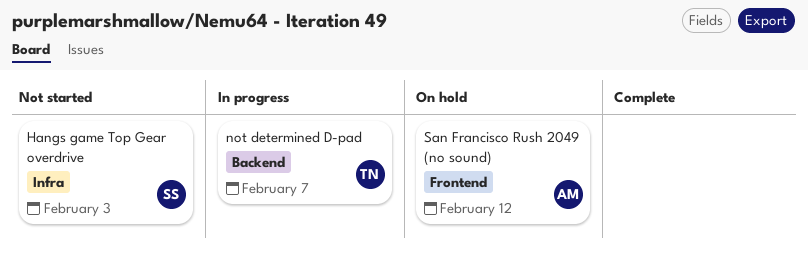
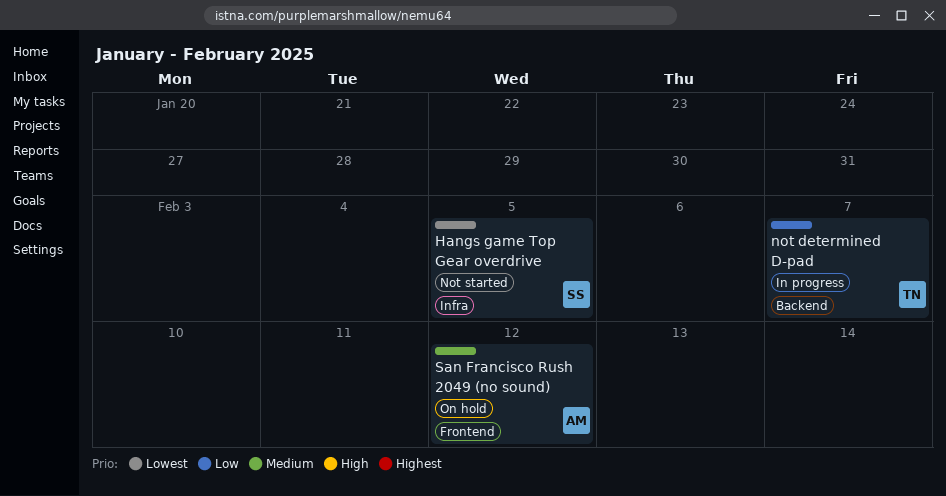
Hangs game Top Gear overdrive, due: Feb 3 -> Feb 5

